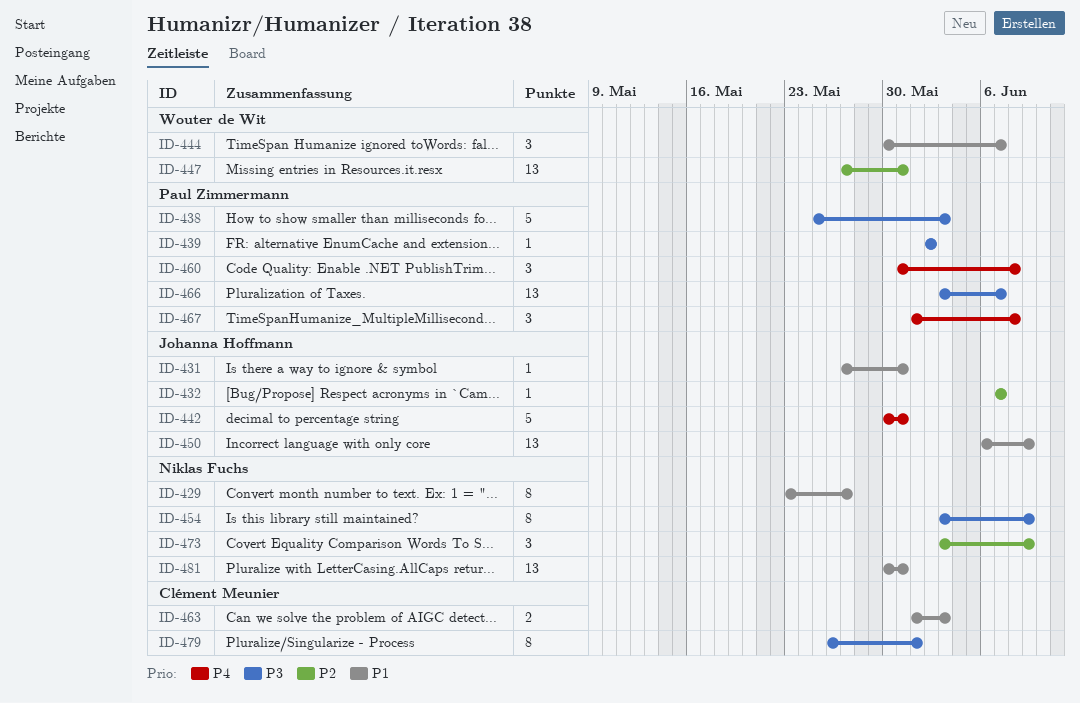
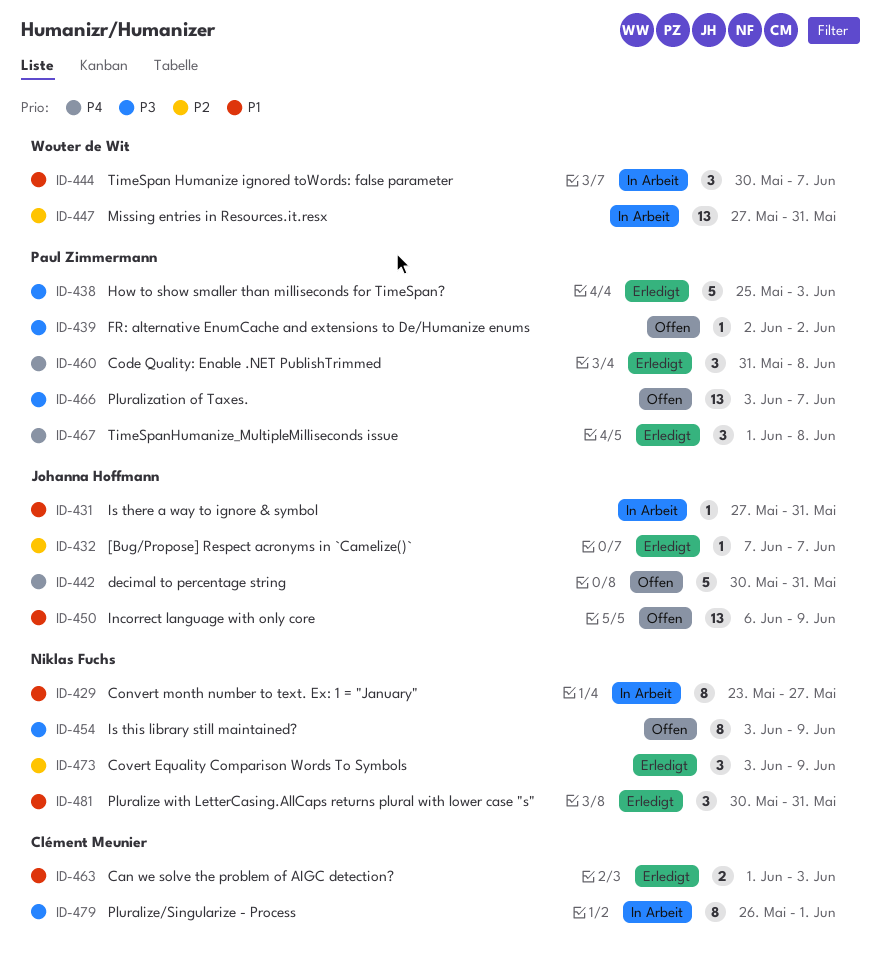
ID-481, estimate: 13 -> 3

